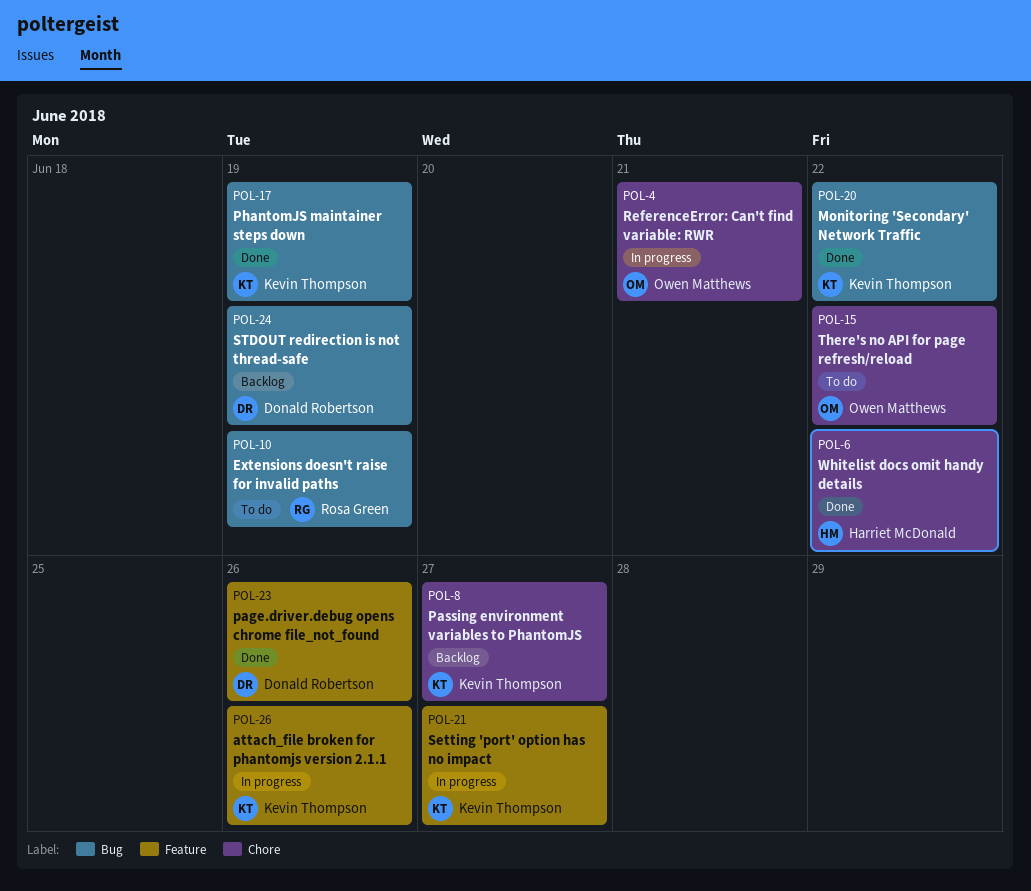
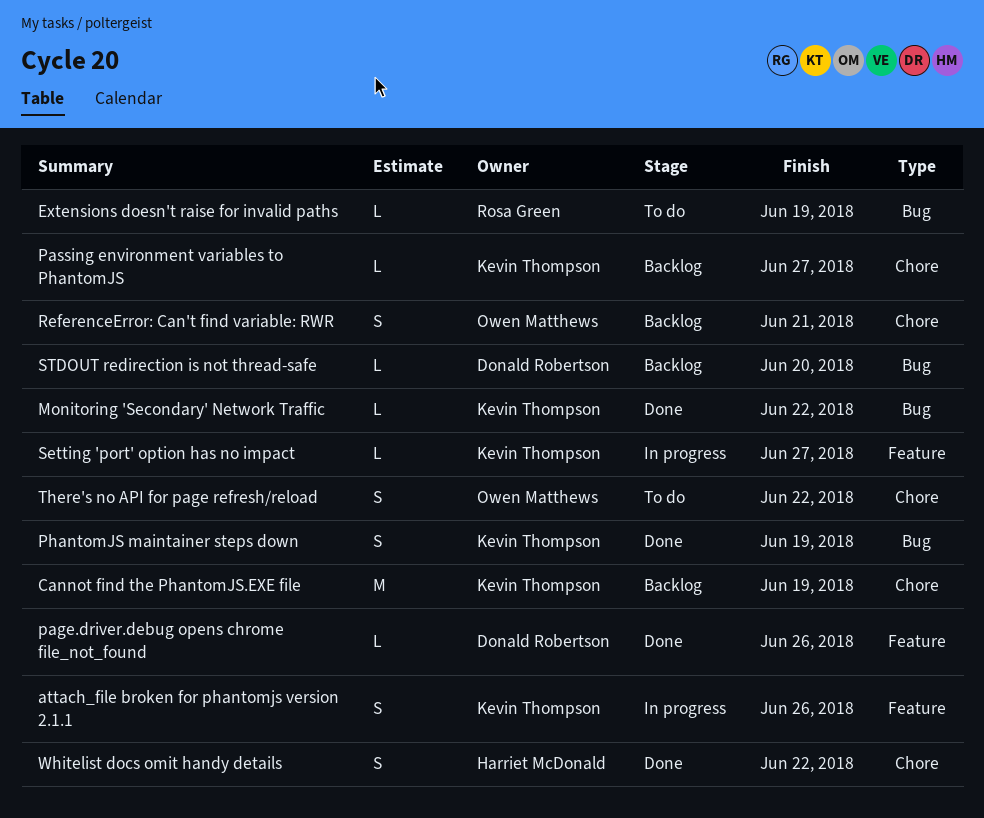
Cannot find the PhantomJS.EXE file: none -> present
ReferenceError: Can't find variable: RWR, status: In progress -> Backlog
STDOUT redirection is not thread-safe, due: Jun 19 -> Jun 20

